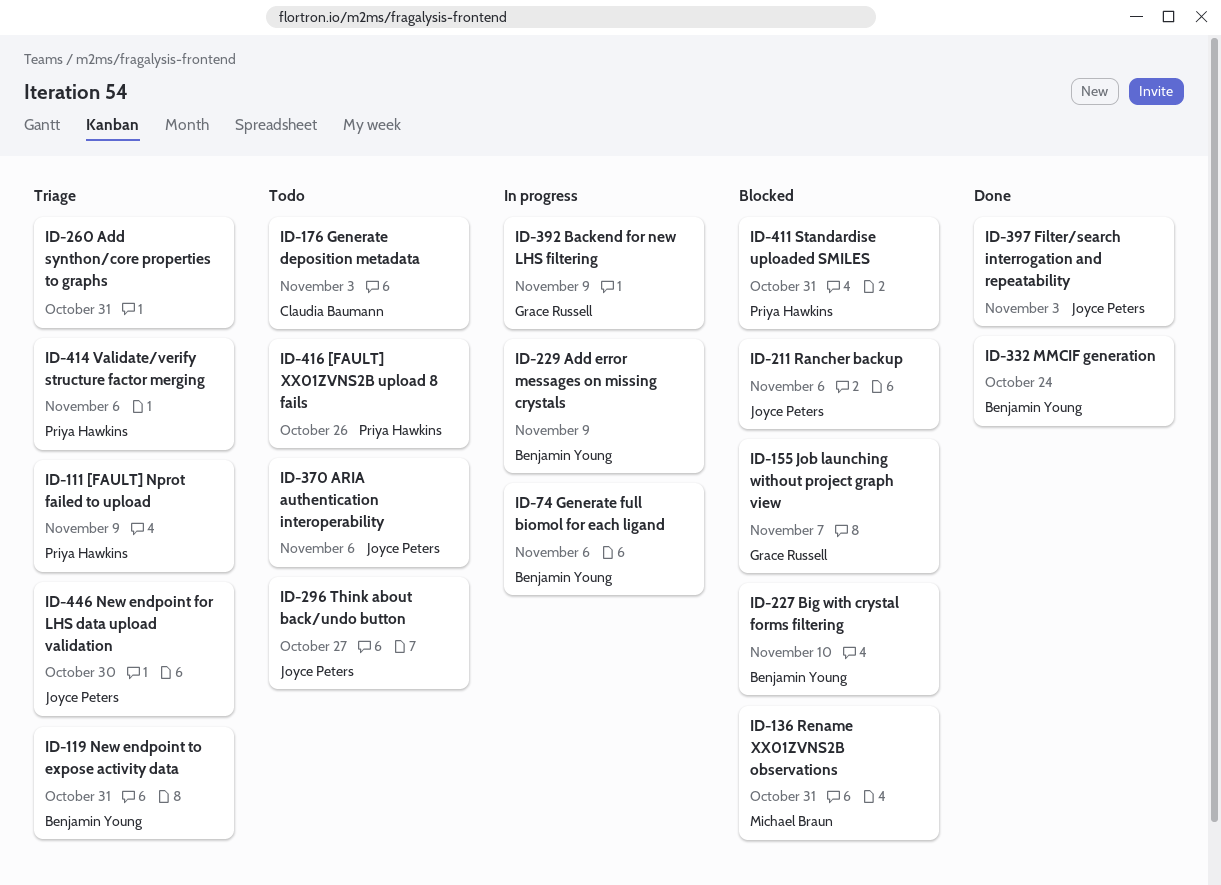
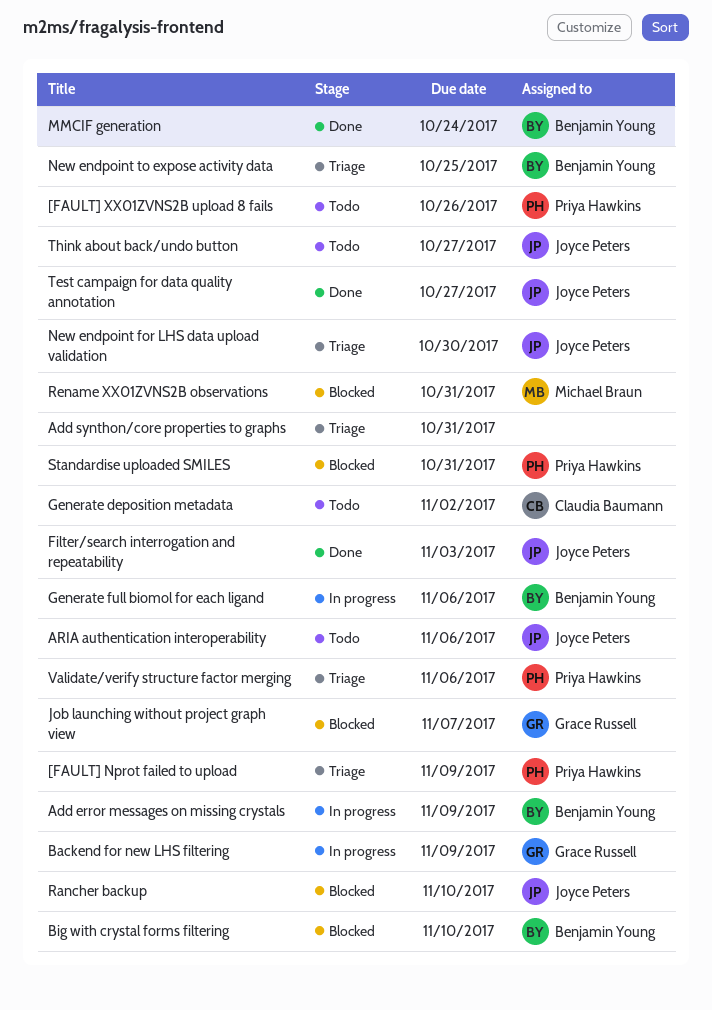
Generate deposition metadata, due: Nov 3 -> Nov 2
New endpoint to expose activity data, due: Oct 31 -> Oct 25
Rancher backup, due: Nov 6 -> Nov 10
Test campaign for data quality annotation: none -> present

